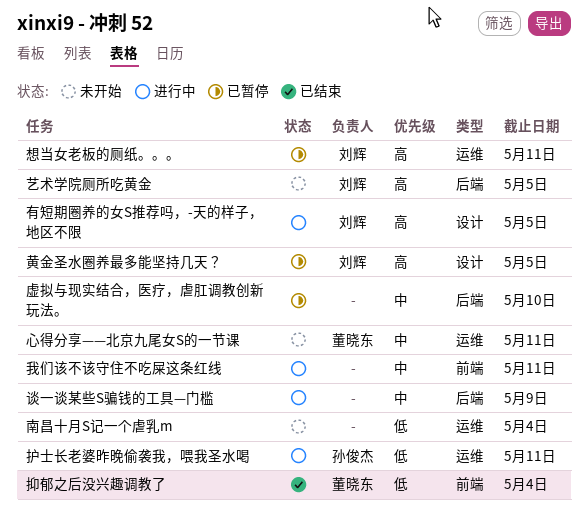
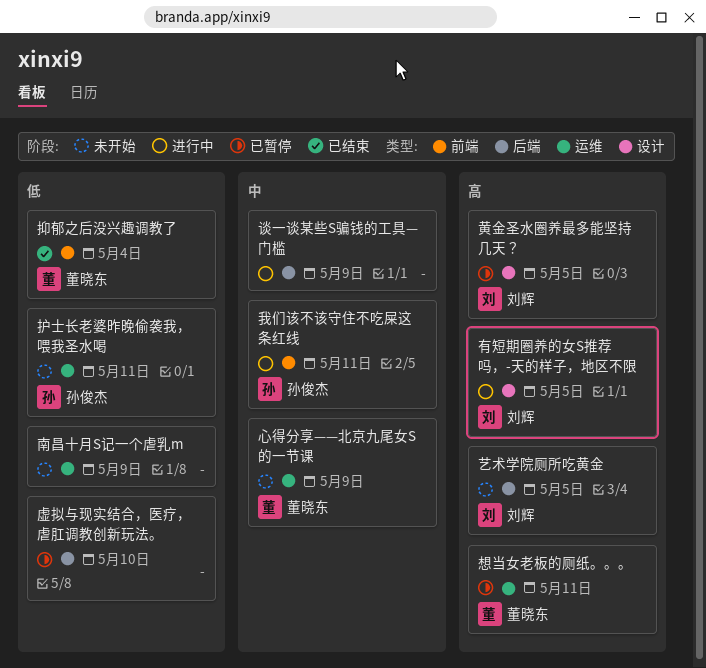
南昌十月S记一个虐乳m, due: May 4 -> May 9
心得分享——北京九尾女S的一节课, due: May 11 -> May 9
想当女老板的厕纸。。。, owner: 刘辉 -> 董晓东
我们该不该守住不吃屎这条红线, owner: none -> 孙俊杰
护士长老婆昨晚偷袭我，喂我圣水喝, status: 进行中 -> 未开始
虚拟与现实结合，医疗，虐肛调教创新玩法。, priority: 中 -> 低

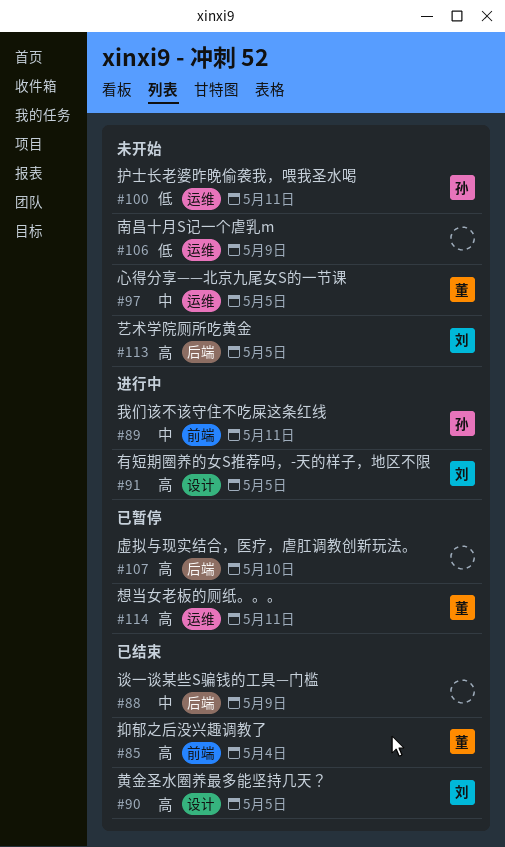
心得分享——北京九尾女S的一节课, due: May 9 -> May 5
抑郁之后没兴趣调教了, priority: 低 -> 高
虚拟与现实结合，医疗，虐肛调教创新玩法。, priority: 低 -> 高
谈一谈某些S骗钱的工具—门槛, status: 进行中 -> 已结束
黄金圣水圈养最多能坚持几天？, status: 已暂停 -> 已结束

